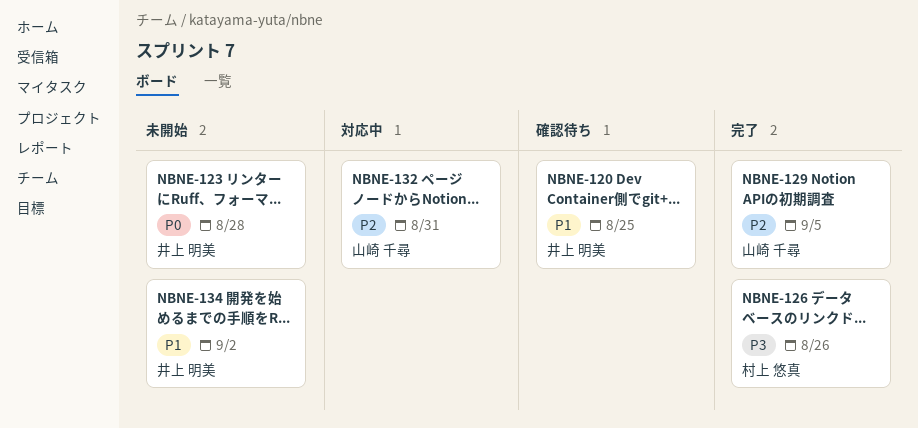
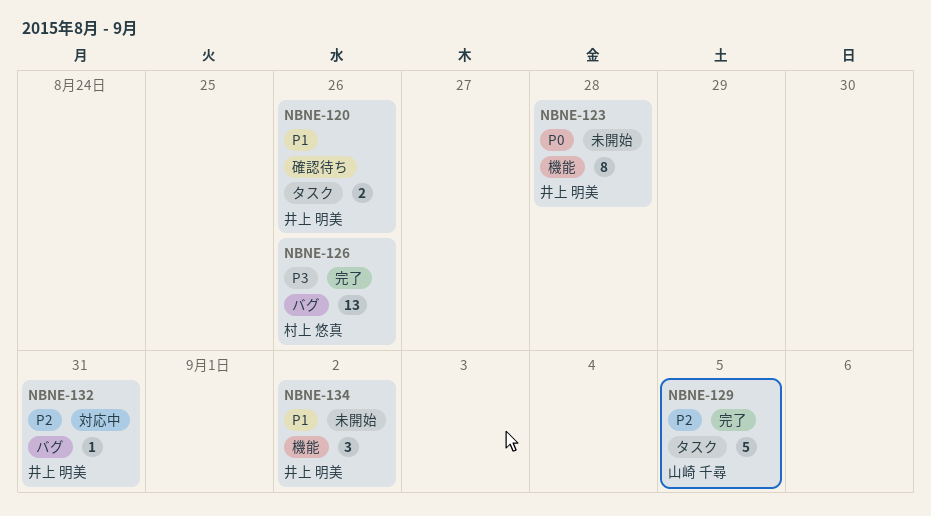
NBNE-120, due: Aug 25 -> Aug 26
NBNE-132, owner: 山崎 千尋 -> 井上 明美

